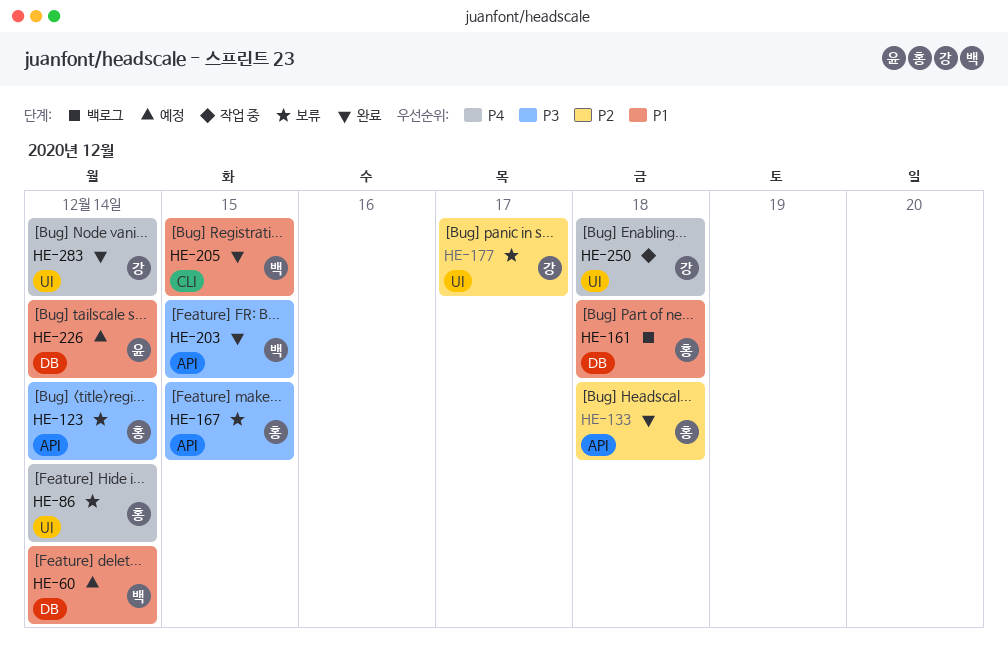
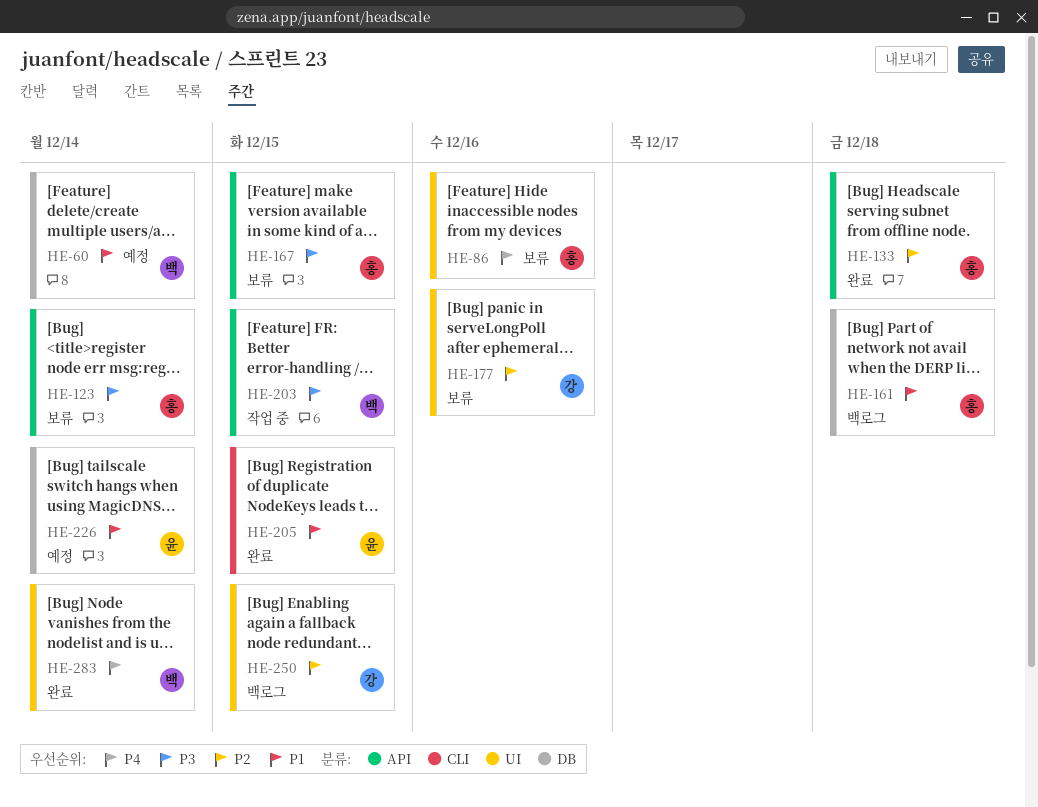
HE-86, due: Dec 14 -> Dec 16
HE-177, due: Dec 17 -> Dec 16
HE-203, status: 완료 -> 작업 중
HE-205, owner: 백 -> 윤
HE-250, status: 작업 중 -> 백로그
HE-250, priority: P4 -> P2
HE-250, due: Dec 18 -> Dec 15
HE-283, owner: 강 -> 백

